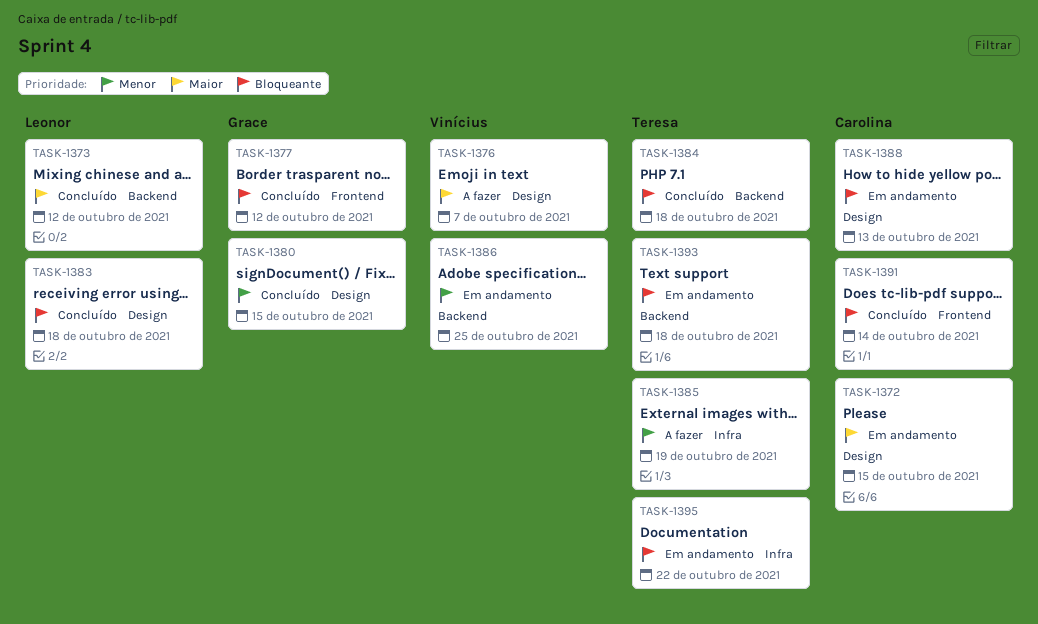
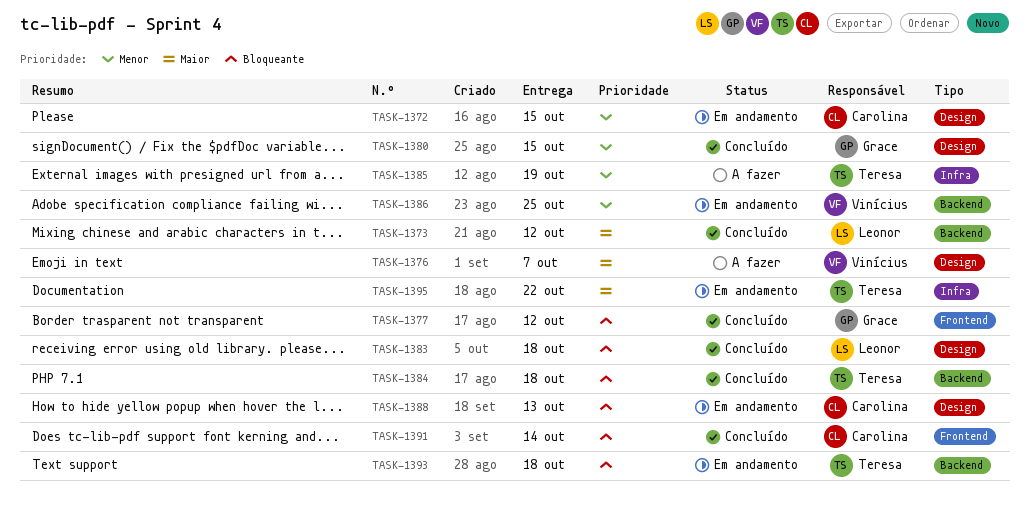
TASK-1372, priority: Maior -> Menor
TASK-1395, priority: Bloqueante -> Maior

